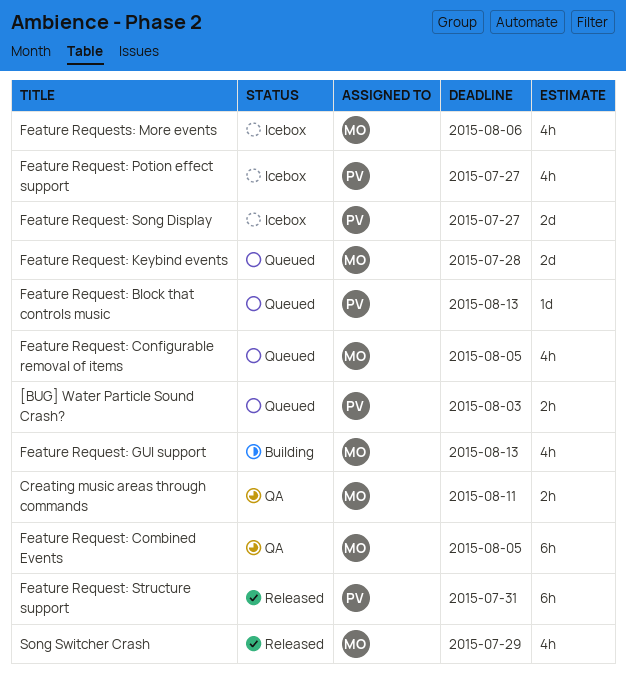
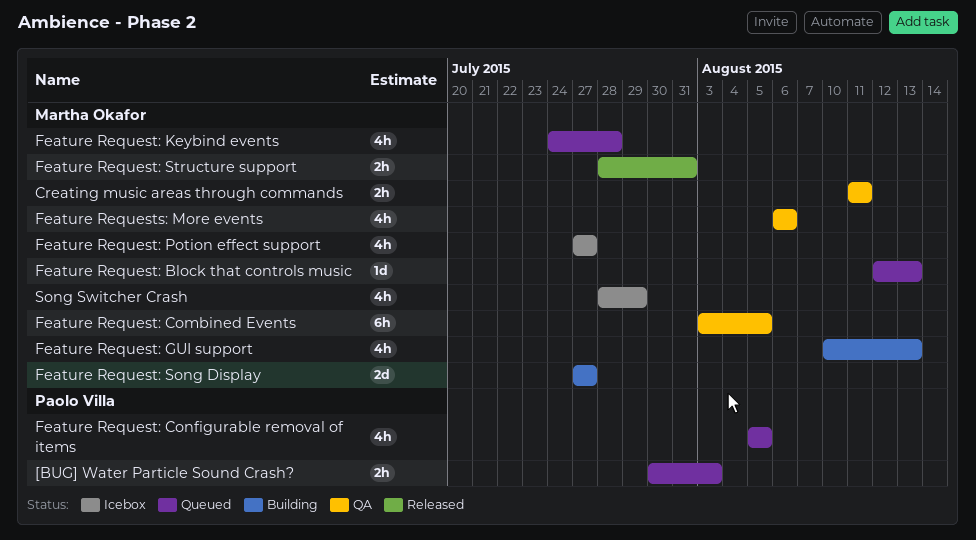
Feature Request: Block that controls music, owner: Paolo Villa -> Martha Okafor
Feature Request: Configurable removal of items, owner: Martha Okafor -> Paolo Villa
Feature Request: Keybind events, estimate: 2d -> 4h
Feature Request: Potion effect support, owner: Paolo Villa -> Martha Okafor
Feature Request: Song Display, status: Icebox -> Building
Feature Request: Song Display, owner: Paolo Villa -> Martha Okafor
Feature Request: Structure support, owner: Paolo Villa -> Martha Okafor
Feature Request: Structure support, estimate: 6h -> 2h
Feature Requests: More events, status: Icebox -> QA
Song Switcher Crash, status: Released -> Icebox

